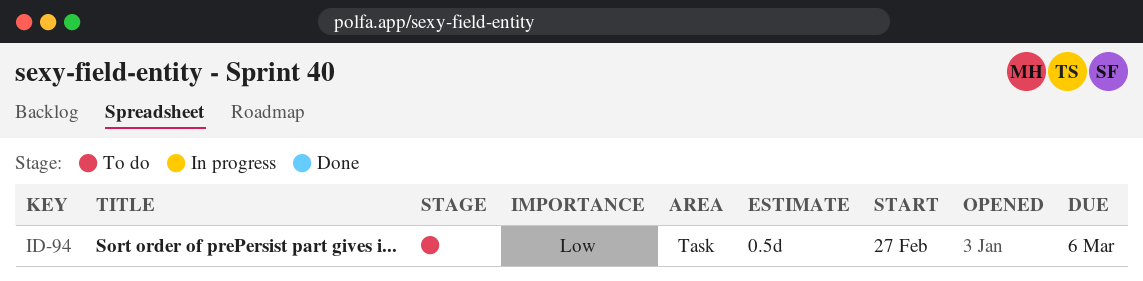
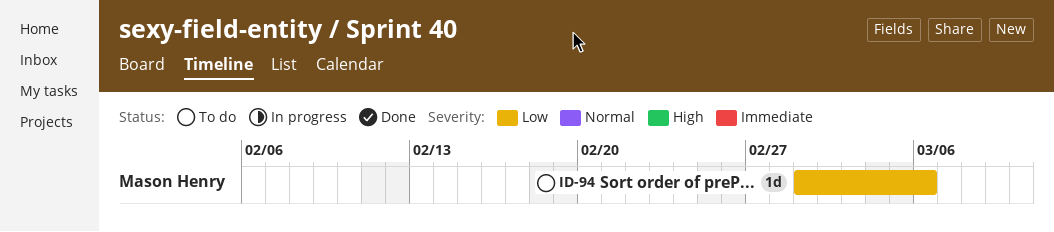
ID-94, estimate: 0.5d -> 1d
ID-94, start: Feb 27 -> Mar 1

